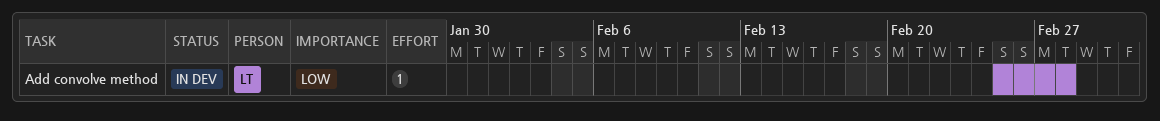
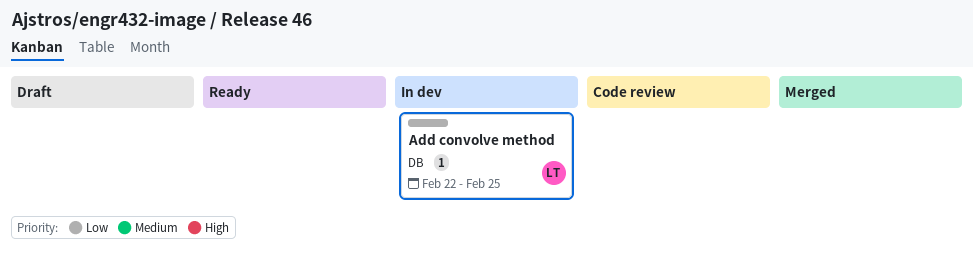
Add convolve method, start: Feb 25 -> Feb 22
Add convolve method, due: Feb 28 -> Feb 25

